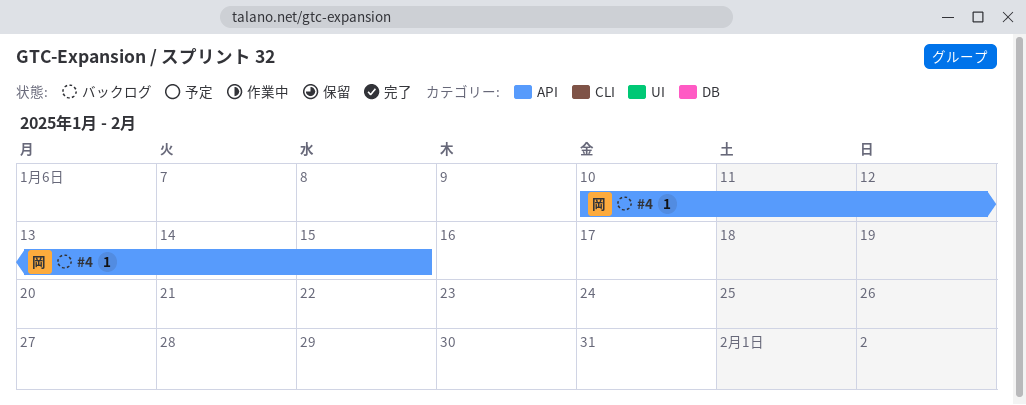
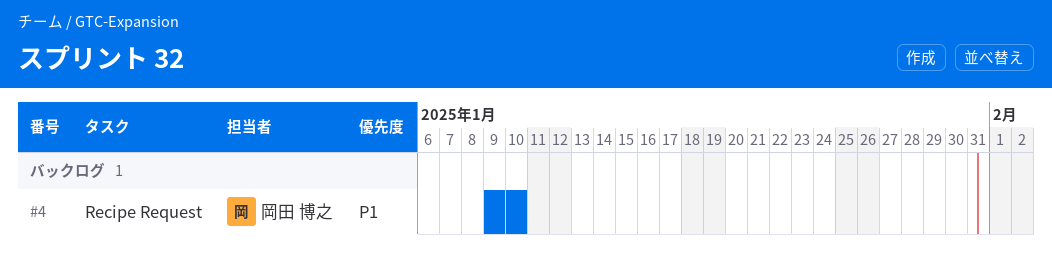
#4, start: Jan 10 -> Jan 9
#4, due: Jan 15 -> Jan 10

